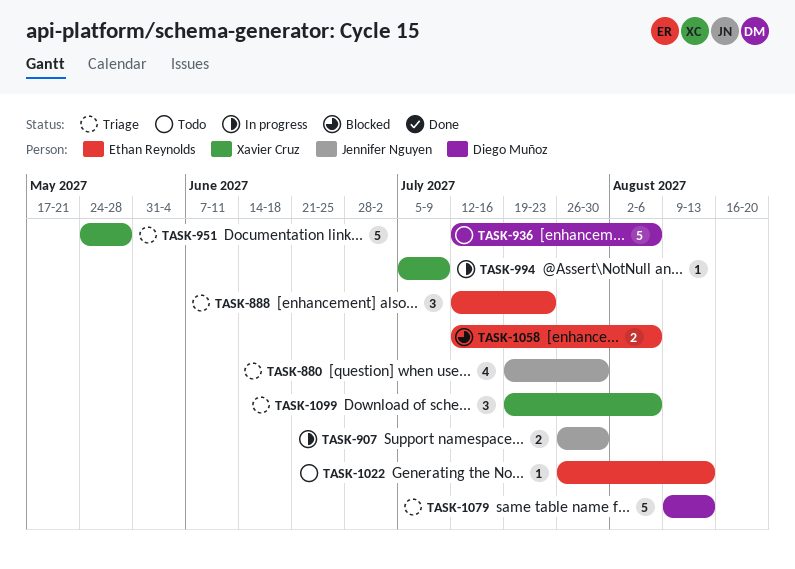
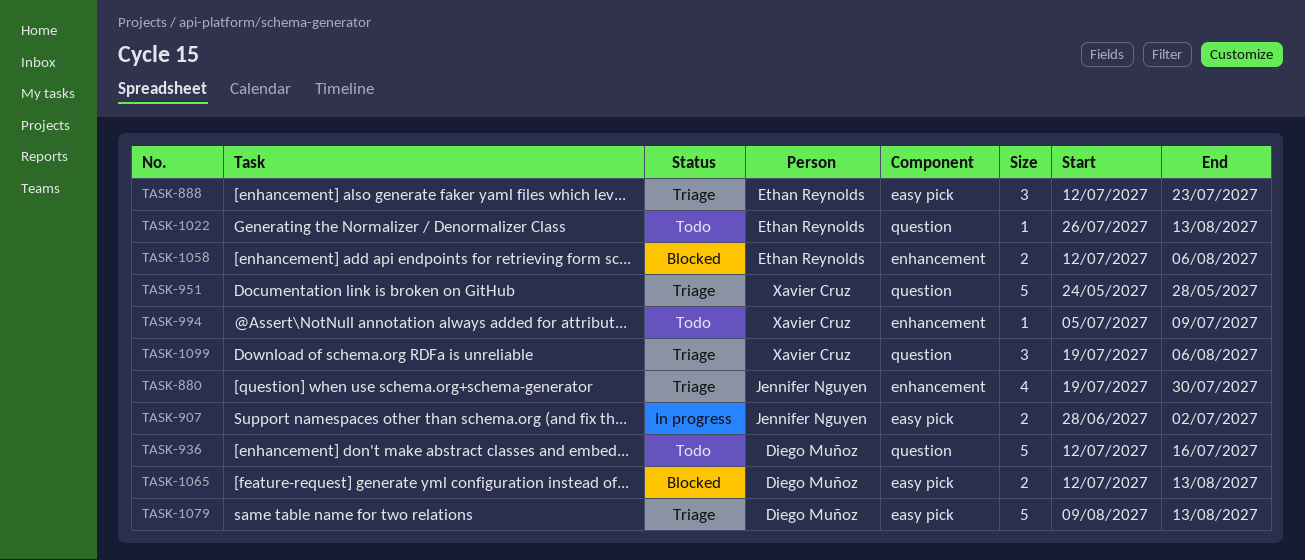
TASK-907, start: Jul 26 -> Jun 28
TASK-907, due: Jul 30 -> Jul 2
TASK-936, due: Aug 6 -> Jul 16
TASK-994, status: In progress -> Todo
TASK-1065: none -> present

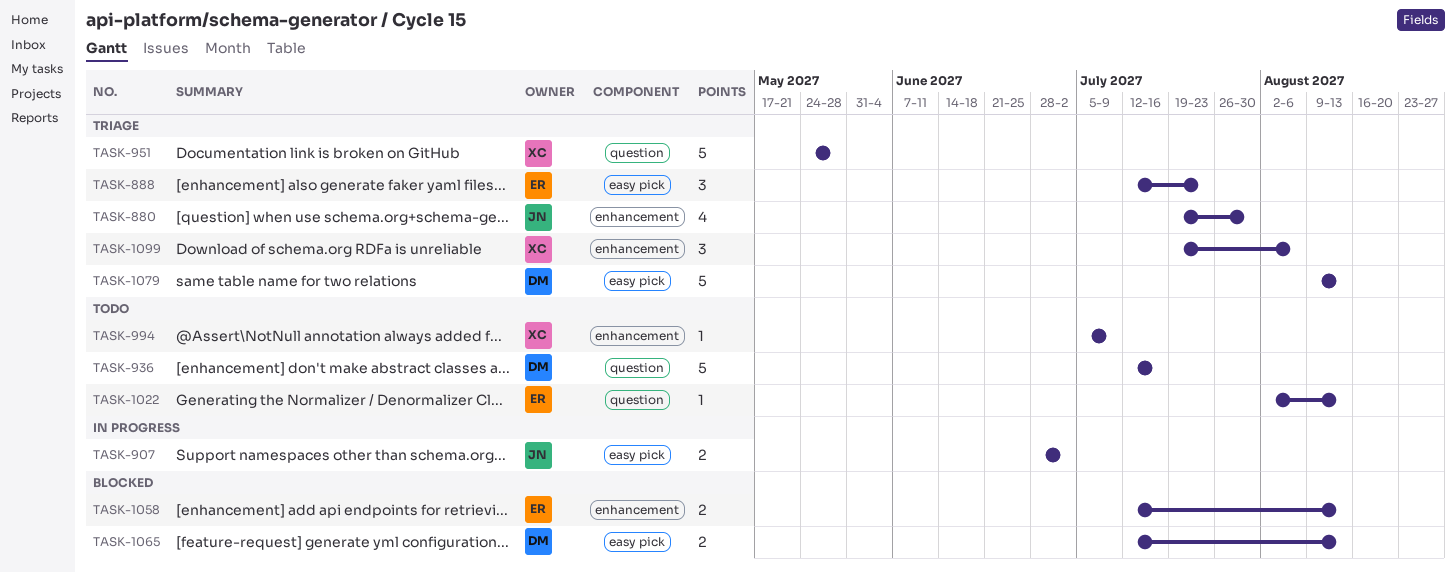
TASK-1022, start: Jul 26 -> Aug 2
TASK-1058, due: Aug 6 -> Aug 13
TASK-1099, label: question -> enhancement

